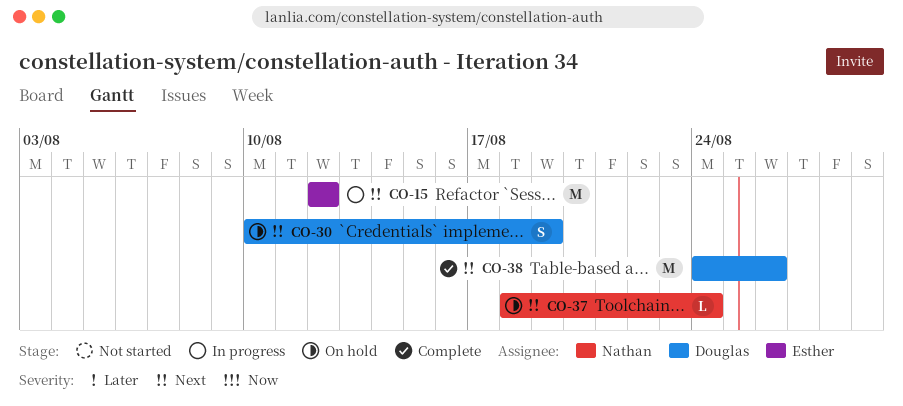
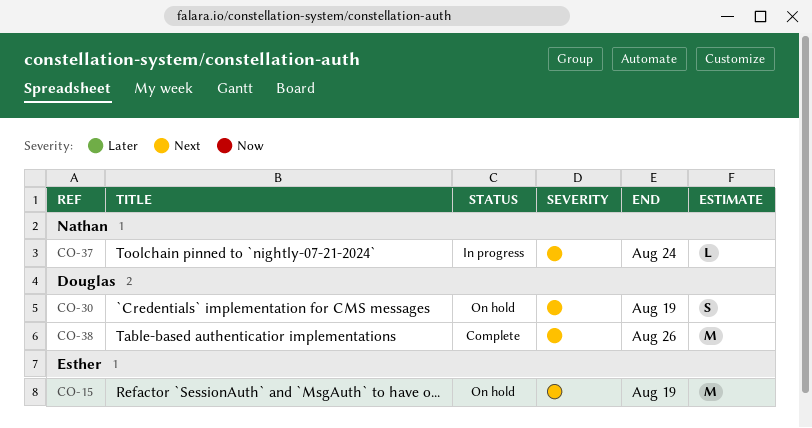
CO-15, status: In progress -> On hold
CO-15, due: Aug 12 -> Aug 19
CO-37, status: On hold -> In progress

